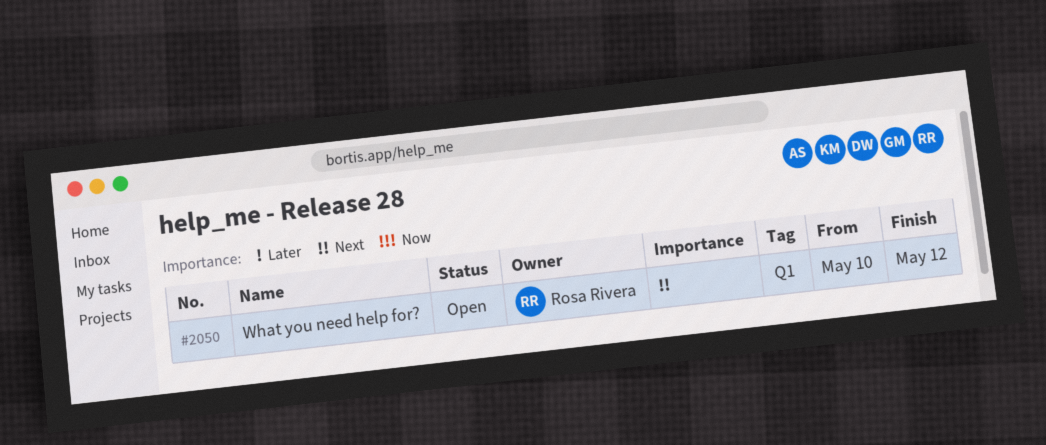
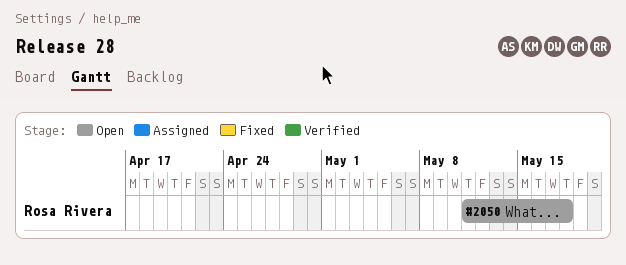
#2050, start: May 10 -> May 11
#2050, due: May 12 -> May 18

